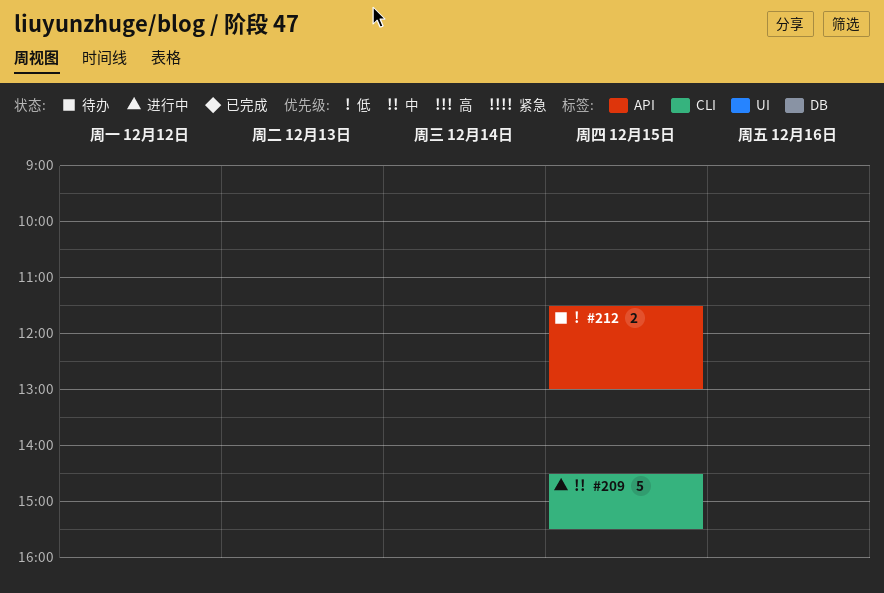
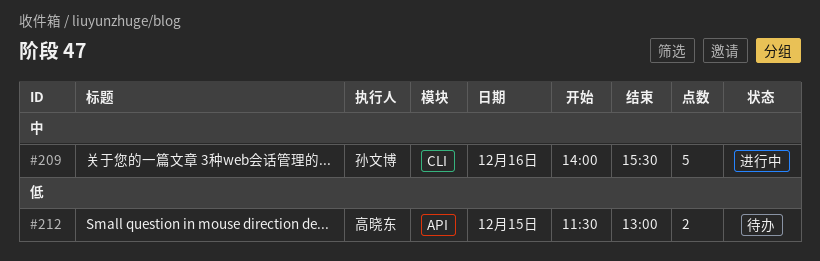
#209, day: Dec 15 -> Dec 16
#209, begins: 14:30 -> 14:00

